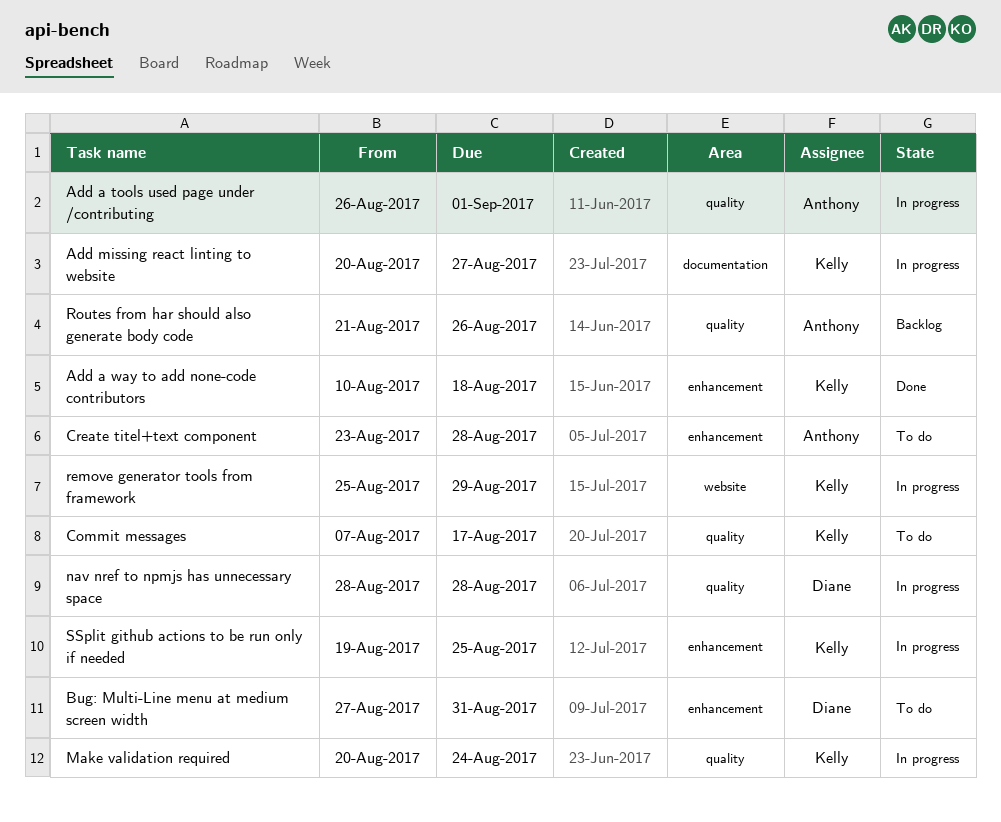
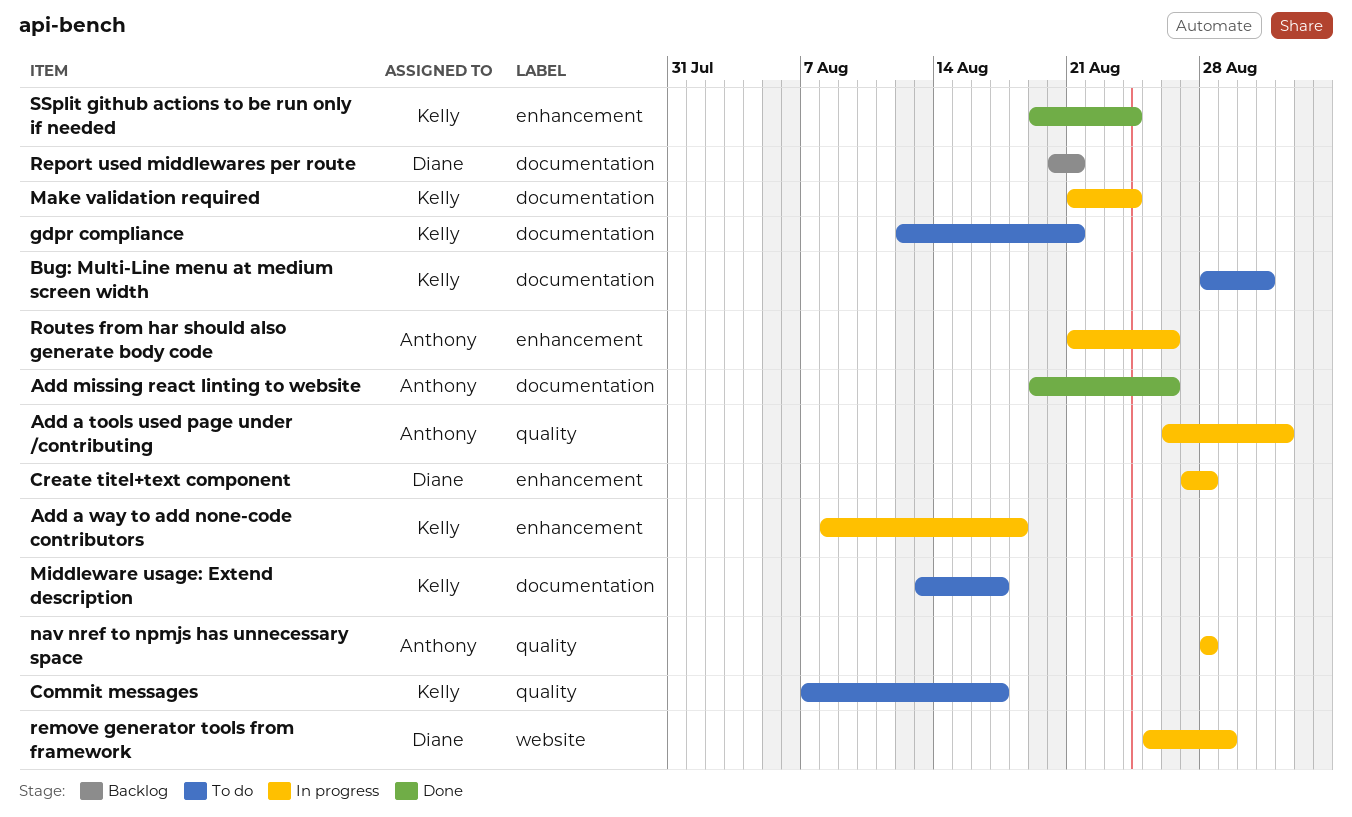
Add a way to add none-code contributors, status: Done -> In progress
Add a way to add none-code contributors, start: Aug 10 -> Aug 8
Add missing react linting to website, status: In progress -> Done
Add missing react linting to website, owner: Kelly -> Anthony
Add missing react linting to website, start: Aug 20 -> Aug 19
Add missing react linting to website, due: Aug 27 -> Aug 26
Bug: Multi-Line menu at medium screen width, owner: Diane -> Kelly
Bug: Multi-Line menu at medium screen width, label: enhancement -> documentation
Bug: Multi-Line menu at medium screen width, start: Aug 27 -> Aug 28
Create titel+text component, status: To do -> In progress
Create titel+text component, owner: Anthony -> Diane
Create titel+text component, start: Aug 23 -> Aug 27
gdpr compliance: none -> present
Make validation required, label: quality -> documentation
Make validation required, start: Aug 20 -> Aug 21
Middleware usage: Extend description: none -> present
nav nref to npmjs has unnecessary space, owner: Diane -> Anthony
remove generator tools from framework, owner: Kelly -> Diane
Report used middlewares per route: none -> present
Routes from har should also generate body code, status: Backlog -> In progress
Routes from har should also generate body code, label: quality -> enhancement
SSplit github actions to be run only if needed, status: In progress -> Done
SSplit github actions to be run only if needed, due: Aug 25 -> Aug 24

